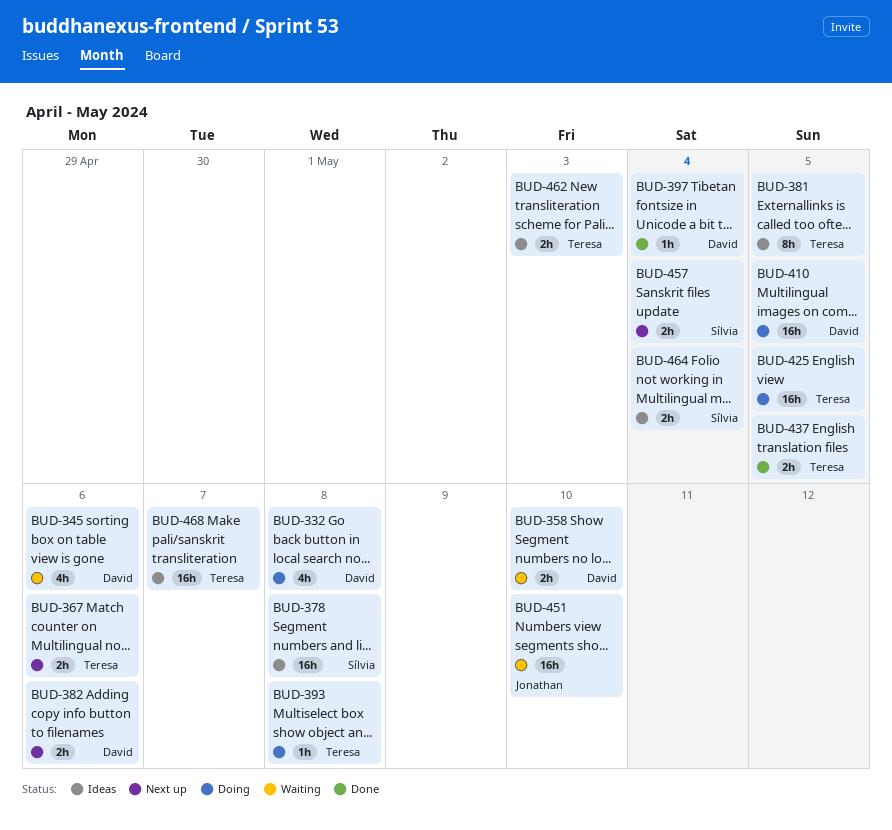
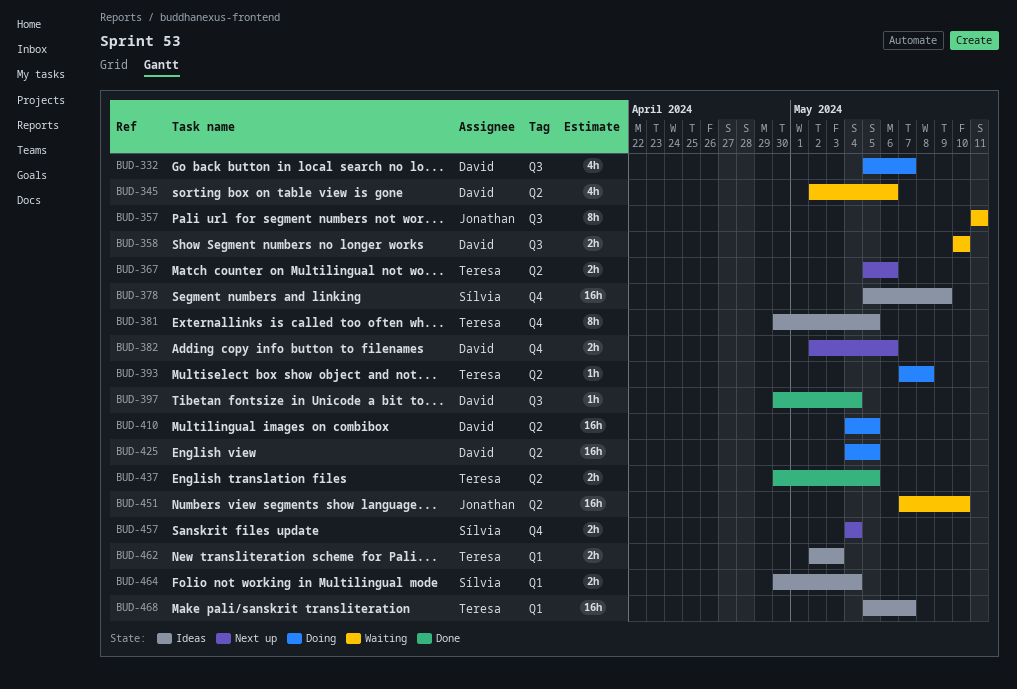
BUD-332, due: May 8 -> May 7
BUD-357: none -> present
BUD-378, due: May 8 -> May 9
BUD-425, owner: Teresa -> David

